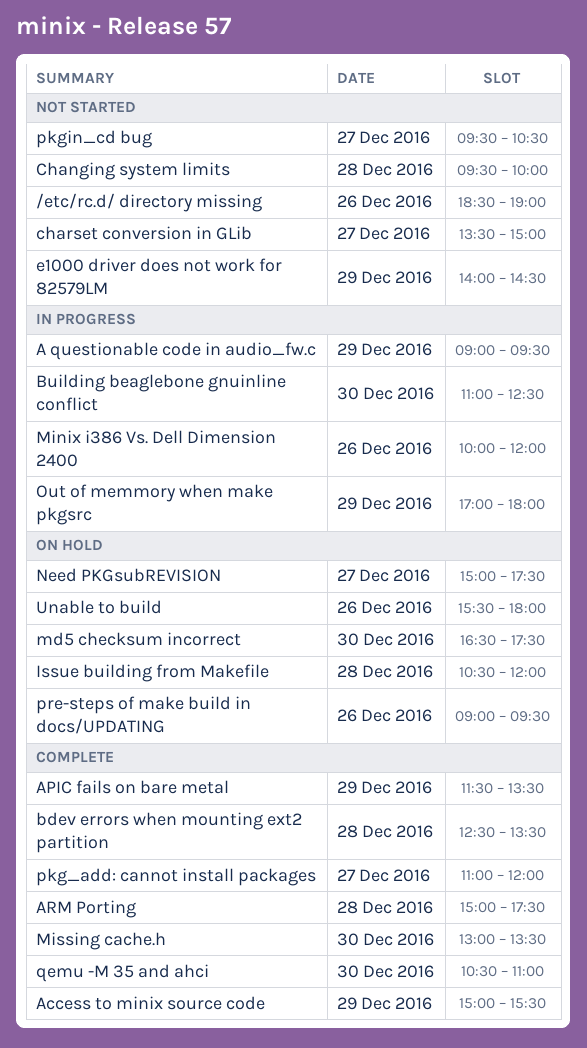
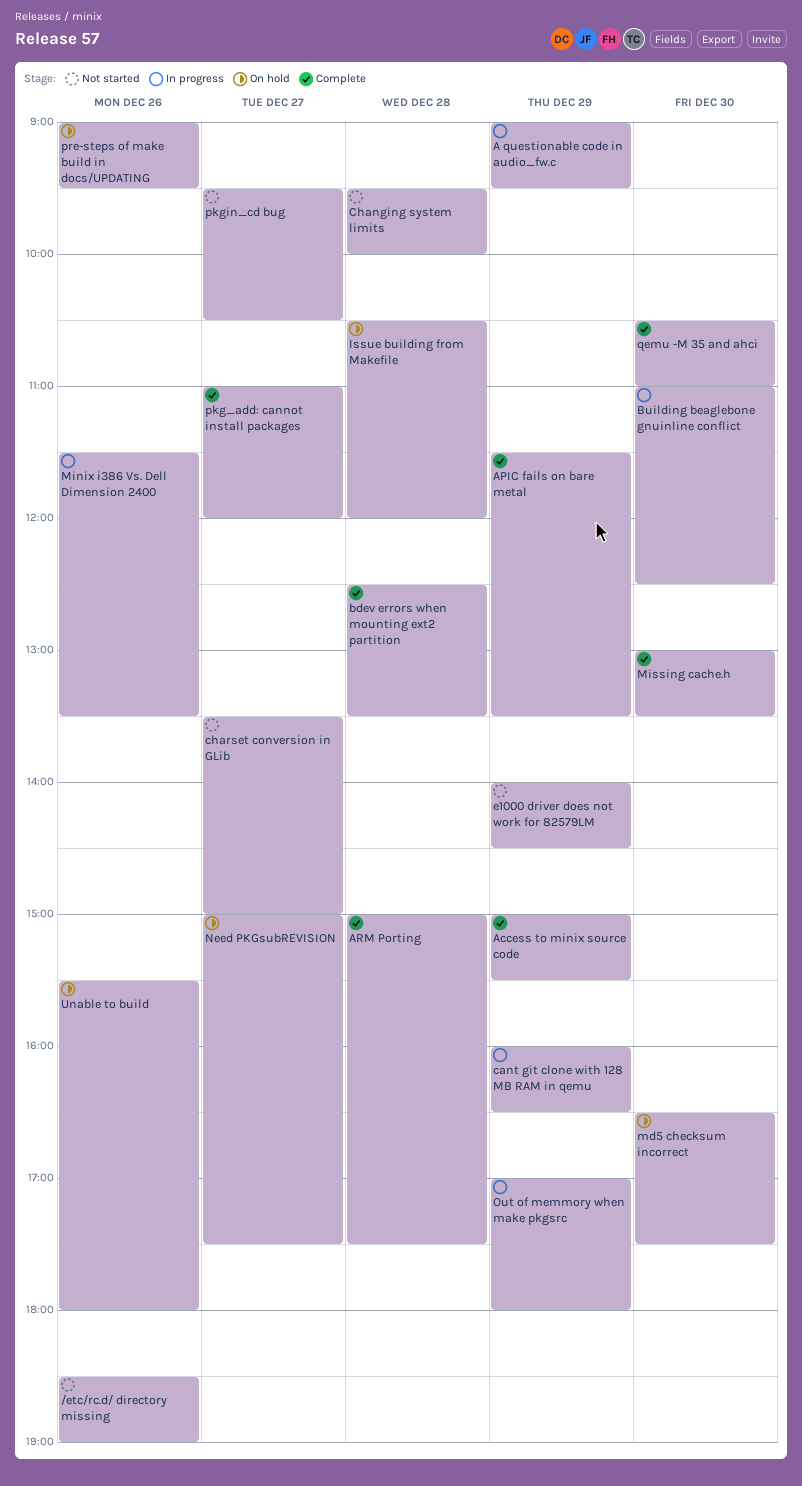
cant git clone with 128 MB RAM in qemu: none -> present
Minix i386 Vs. Dell Dimension 2400, begins: 10:00 -> 11:30
Minix i386 Vs. Dell Dimension 2400, ends: 12:00 -> 13:30

